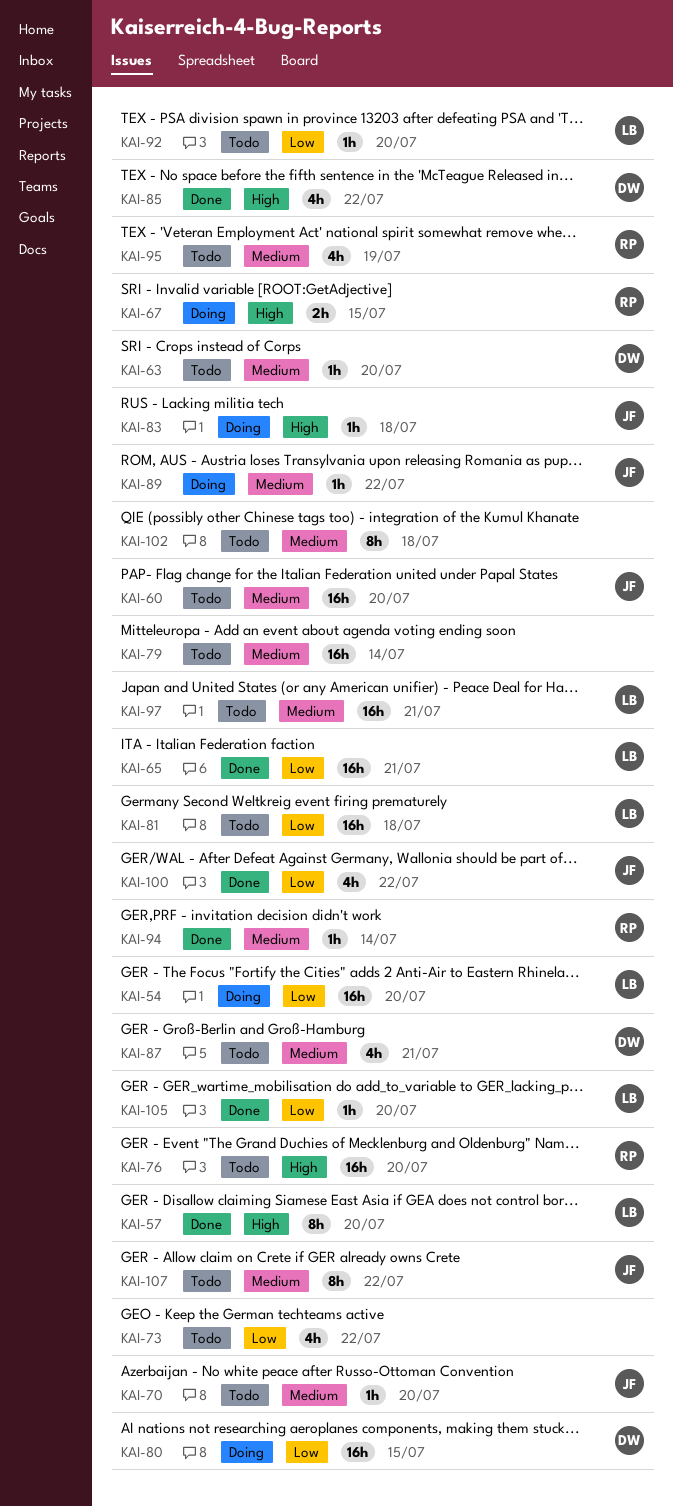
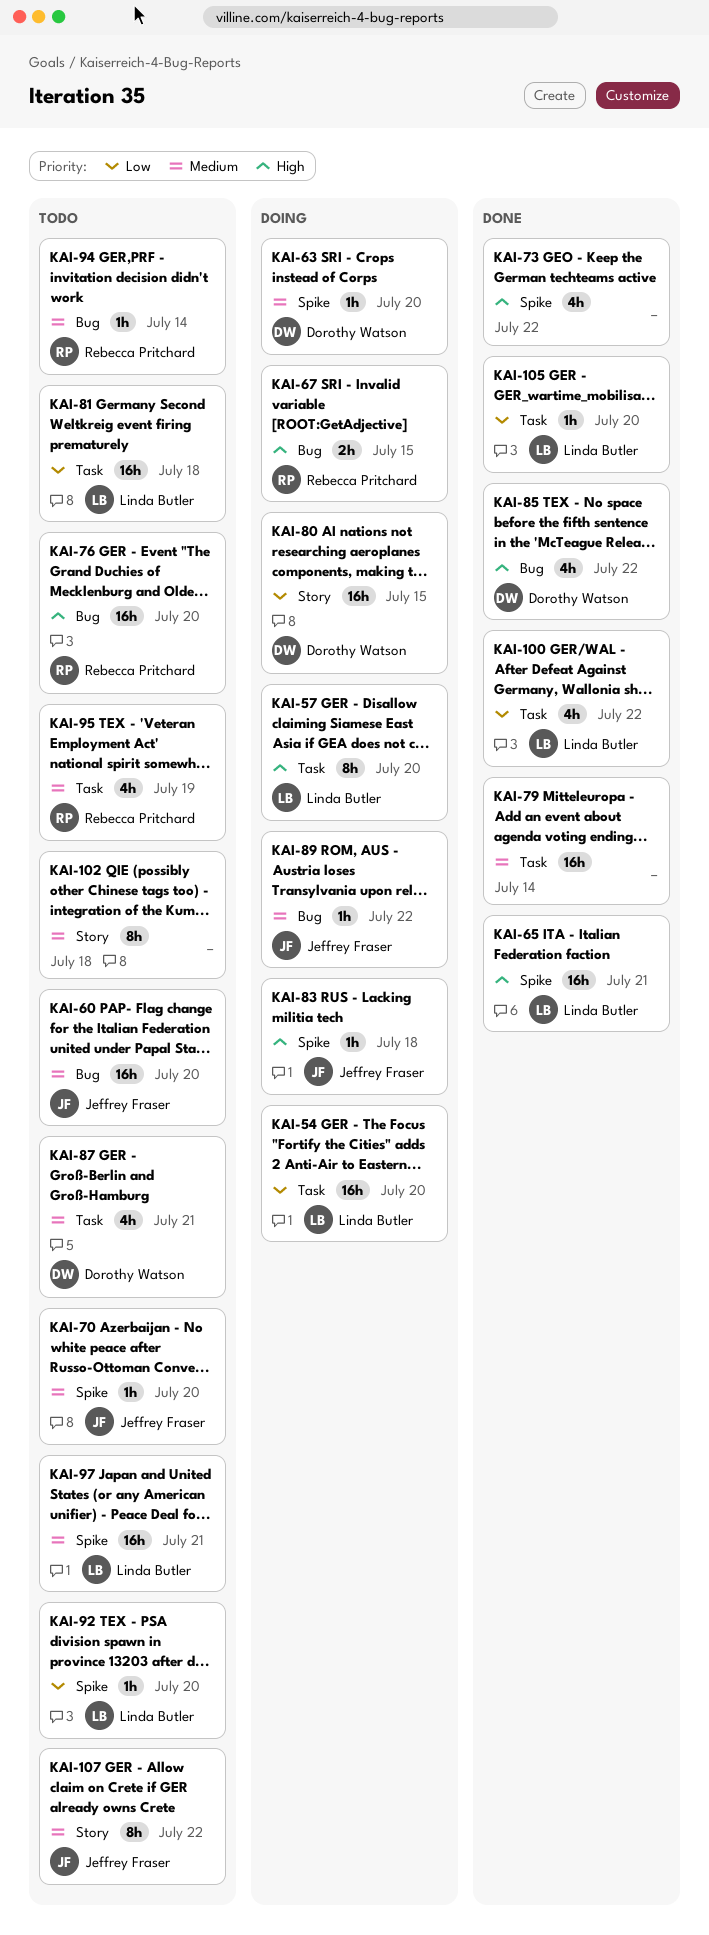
KAI-57, status: Done -> Doing
KAI-63, status: Todo -> Doing
KAI-65, priority: Low -> High
KAI-73, status: Todo -> Done
KAI-73, priority: Low -> High
KAI-79, status: Todo -> Done
KAI-94, status: Done -> Todo
KAI-100, owner: Jeffrey Fraser -> Linda Butler

